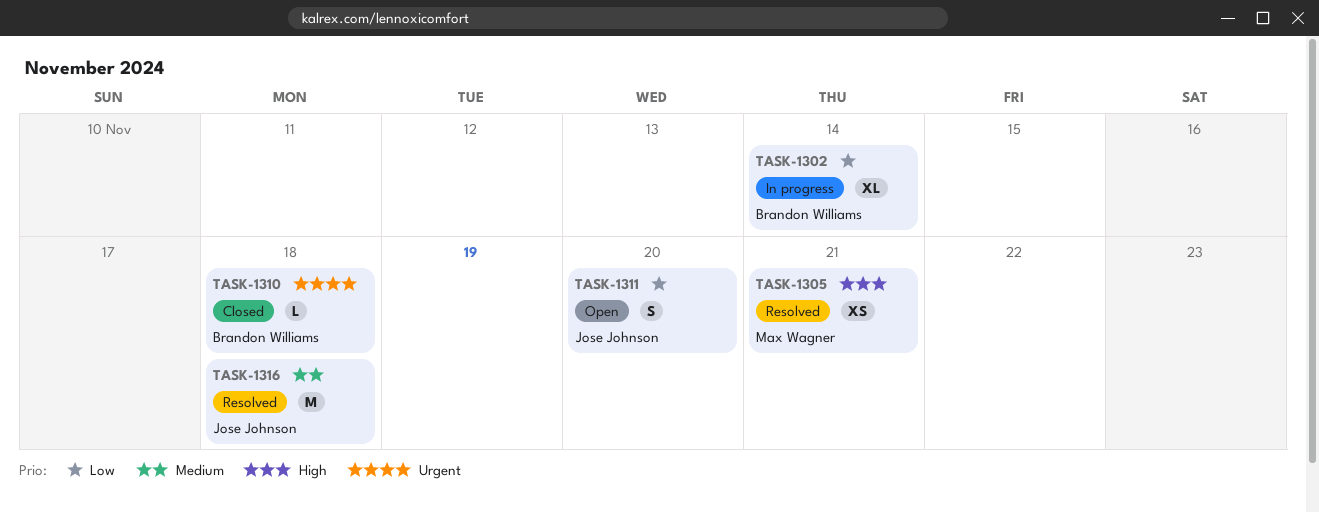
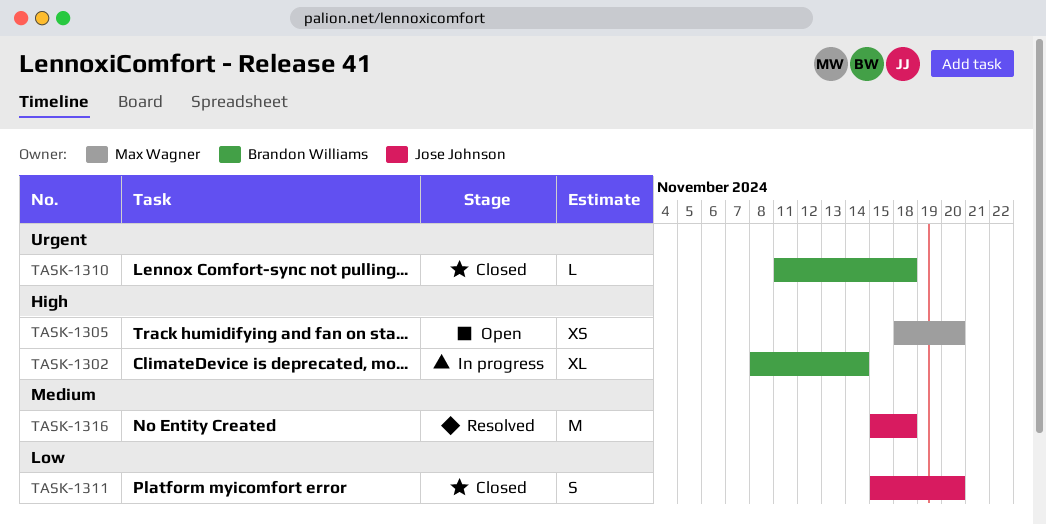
TASK-1302, priority: Low -> High
TASK-1305, status: Resolved -> Open
TASK-1305, due: Nov 21 -> Nov 20
TASK-1311, status: Open -> Closed

